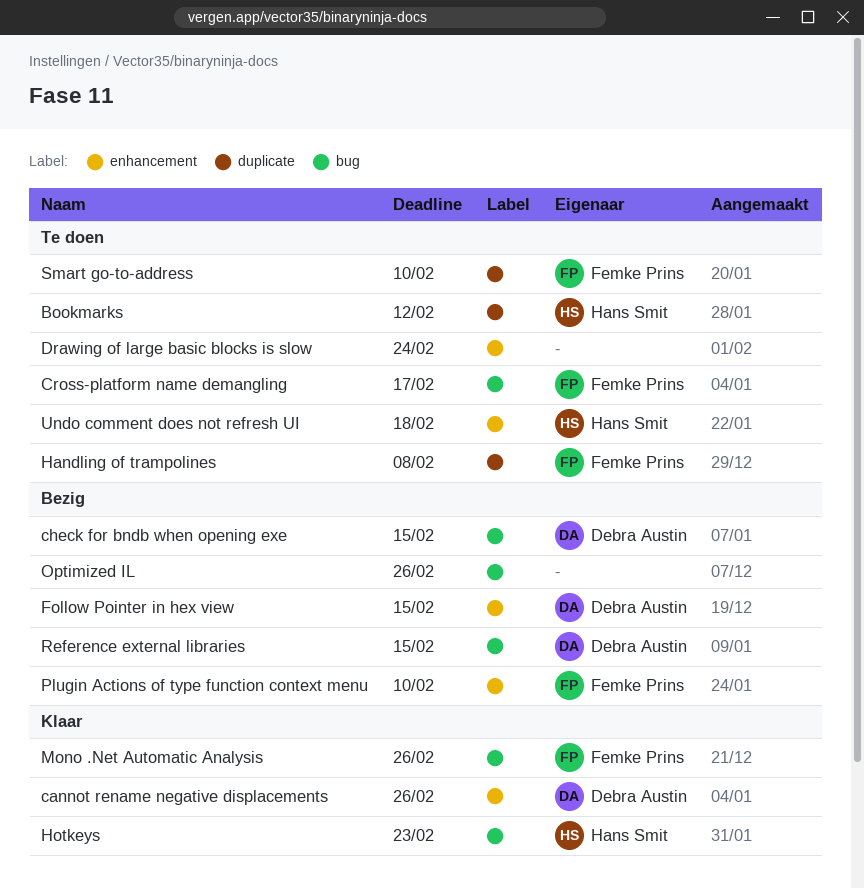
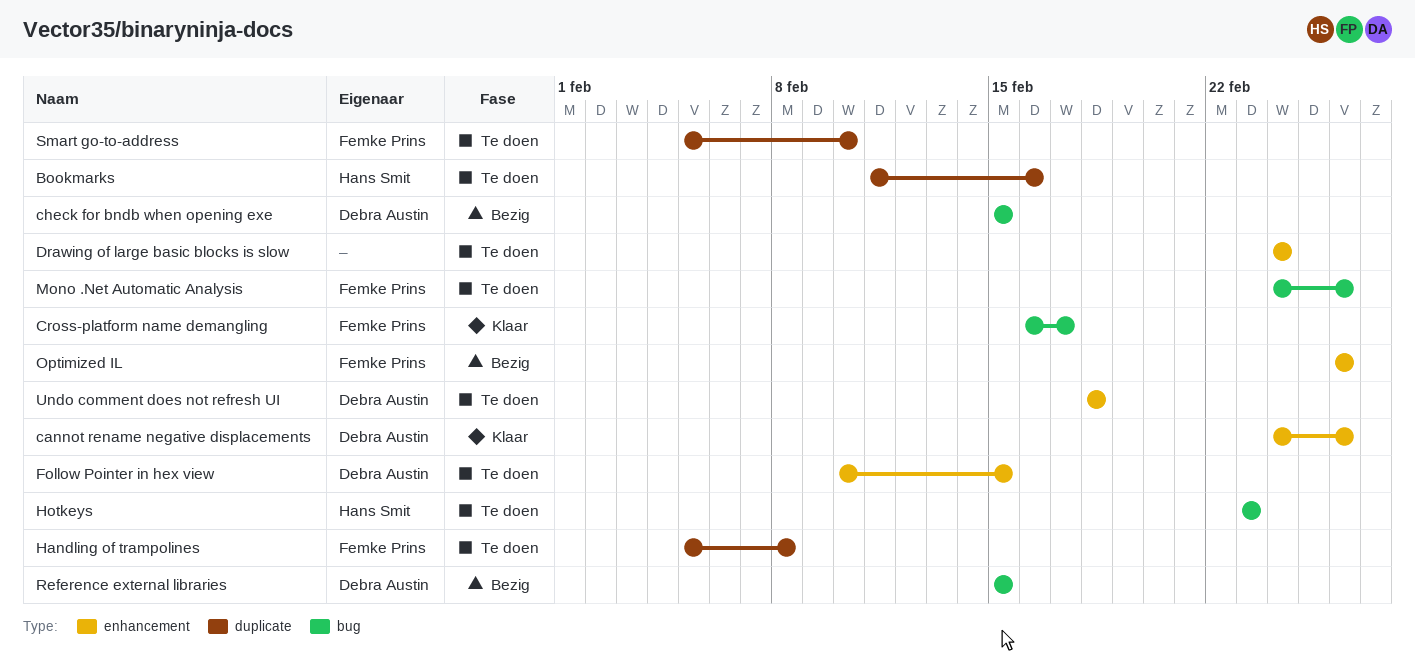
Bookmarks, due: Feb 12 -> Feb 16
Cross-platform name demangling, status: Te doen -> Klaar
Follow Pointer in hex view, status: Bezig -> Te doen
Hotkeys, status: Klaar -> Te doen
Mono .Net Automatic Analysis, status: Klaar -> Te doen
Optimized IL, owner: none -> Femke Prins
Optimized IL, label: bug -> enhancement
Plugin Actions of type function context menu: present -> none
Undo comment does not refresh UI, owner: Hans Smit -> Debra Austin

